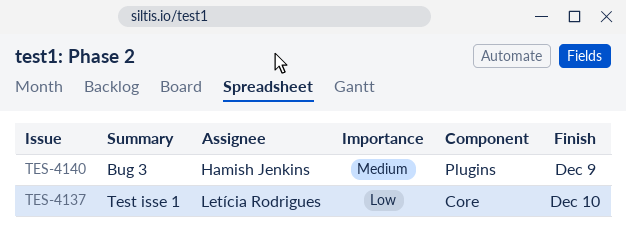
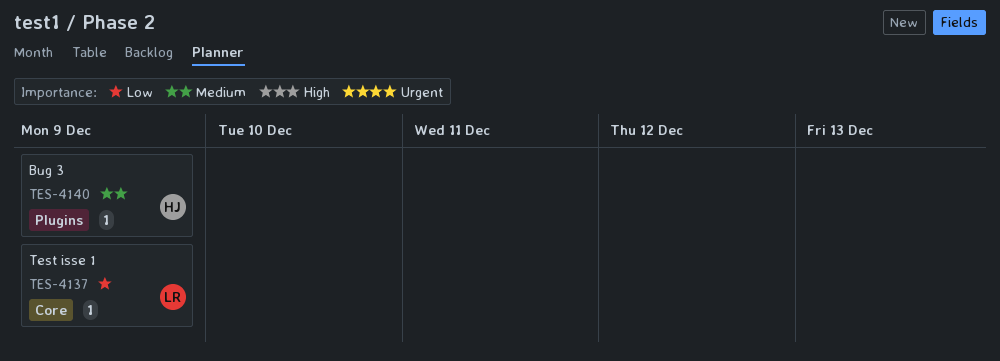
TES-4137, due: Dec 10 -> Dec 9

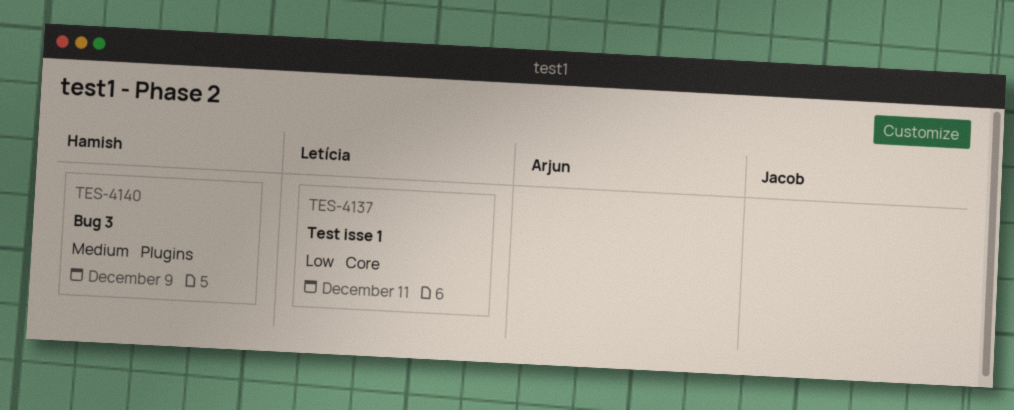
TES-4137, due: Dec 9 -> Dec 11

